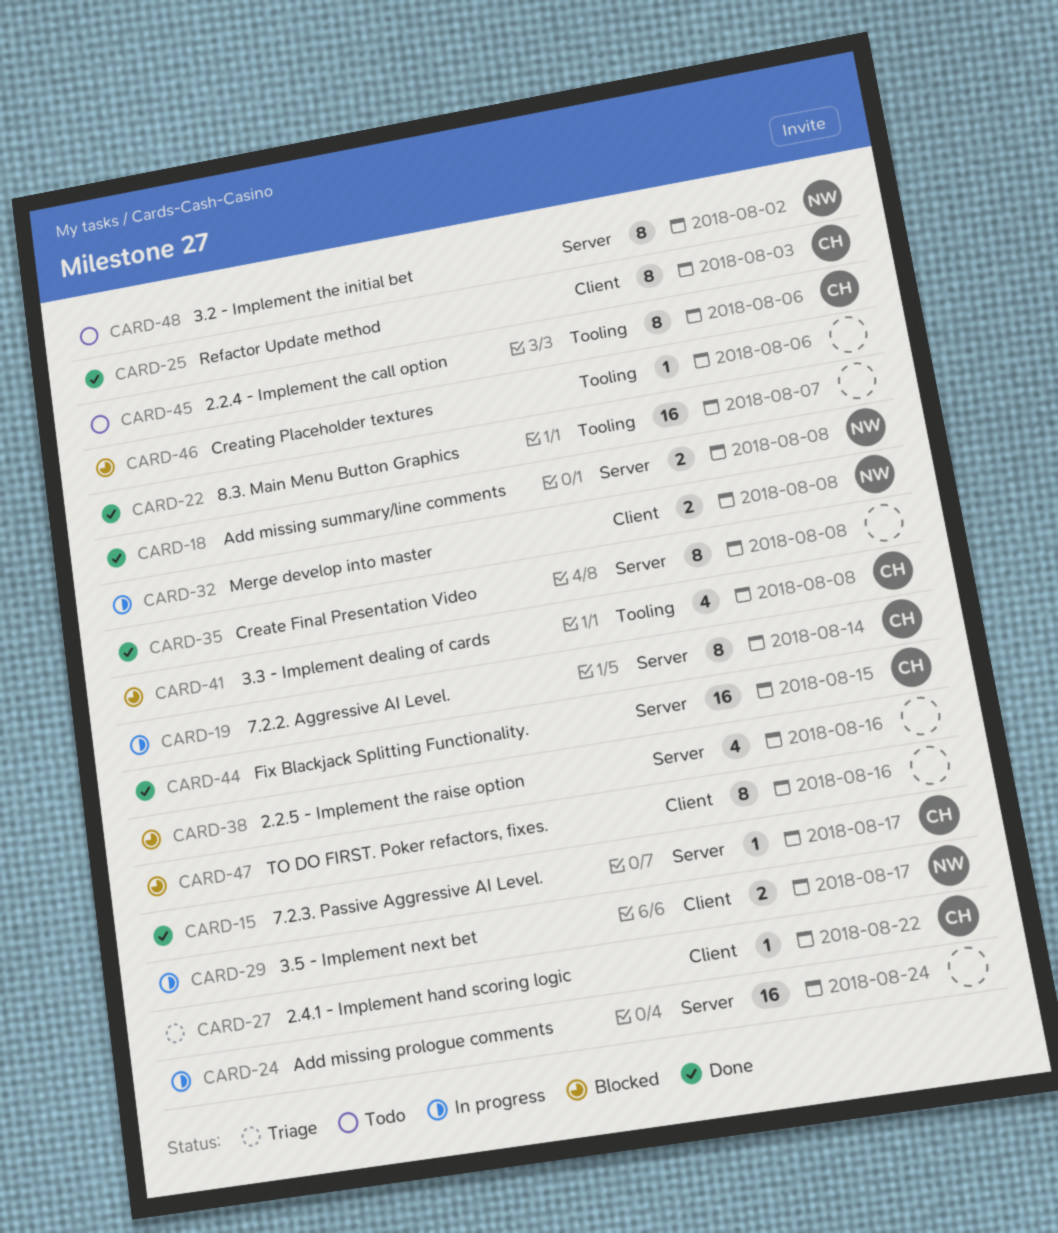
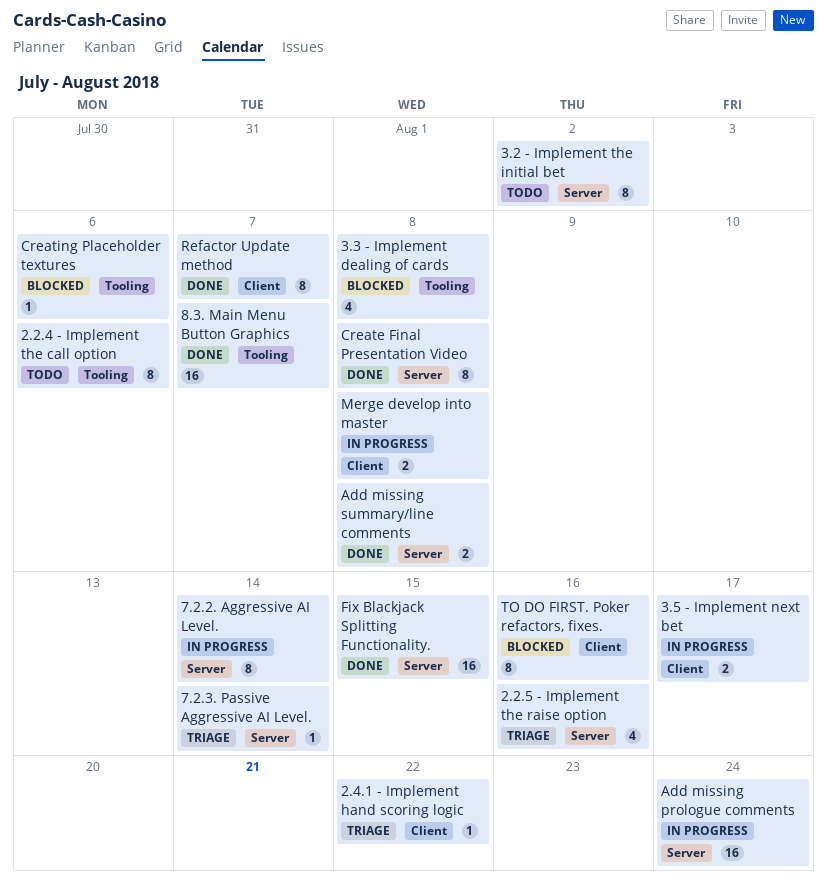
2.2.5 - Implement the raise option, status: Blocked -> Triage
7.2.3. Passive Aggressive AI Level., status: Done -> Triage
7.2.3. Passive Aggressive AI Level., due: Aug 17 -> Aug 14
Refactor Update method, due: Aug 3 -> Aug 7

